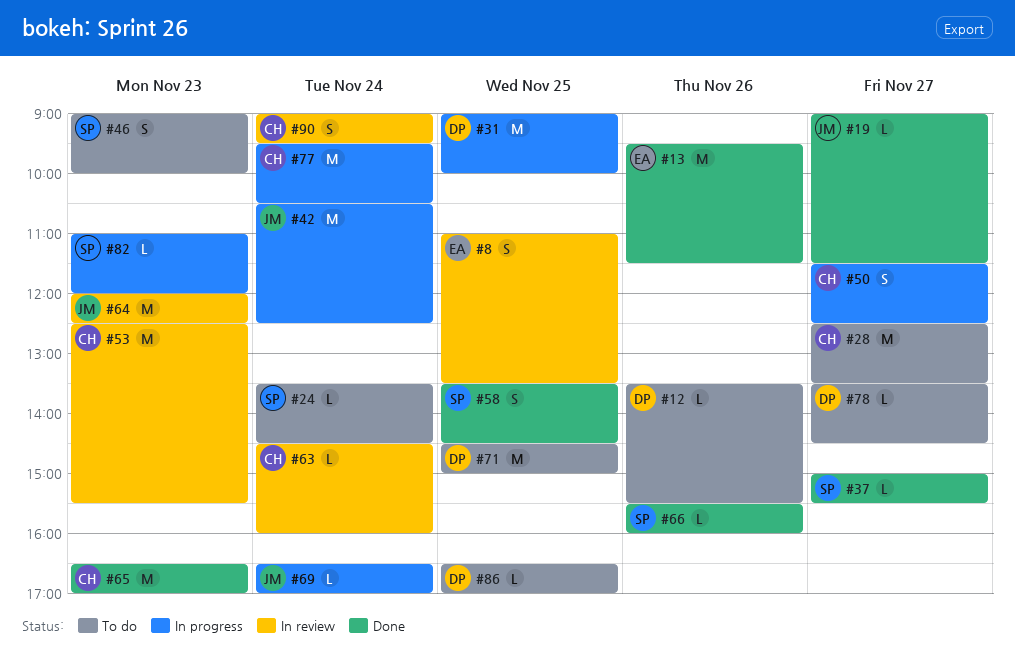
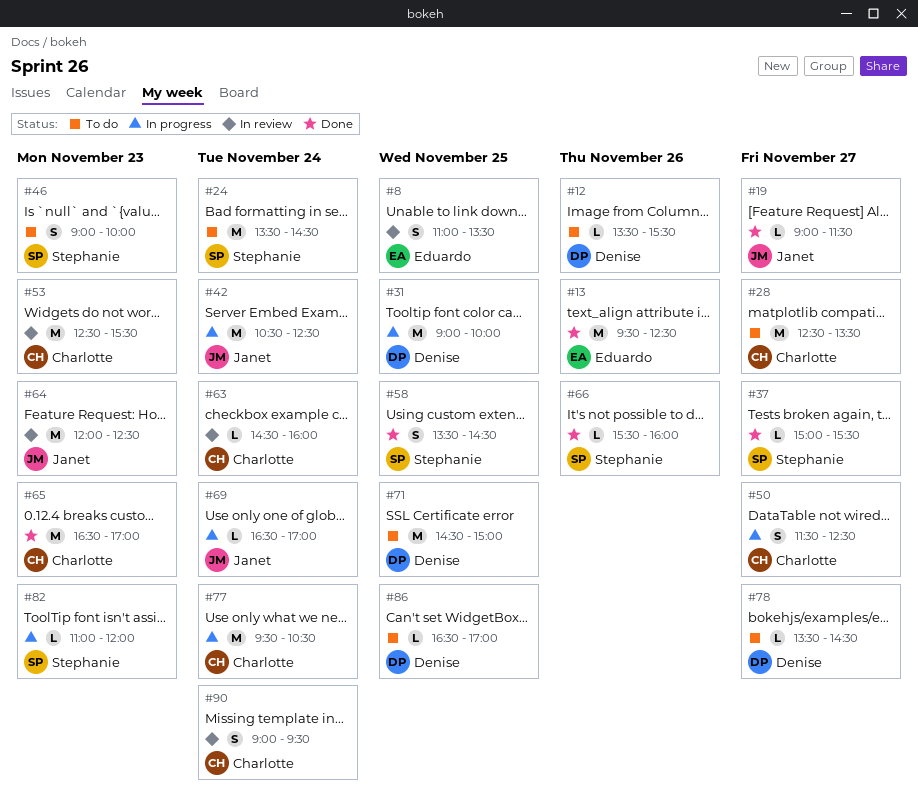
#13, ends: 11:30 -> 12:30
#24, estimate: L -> M

